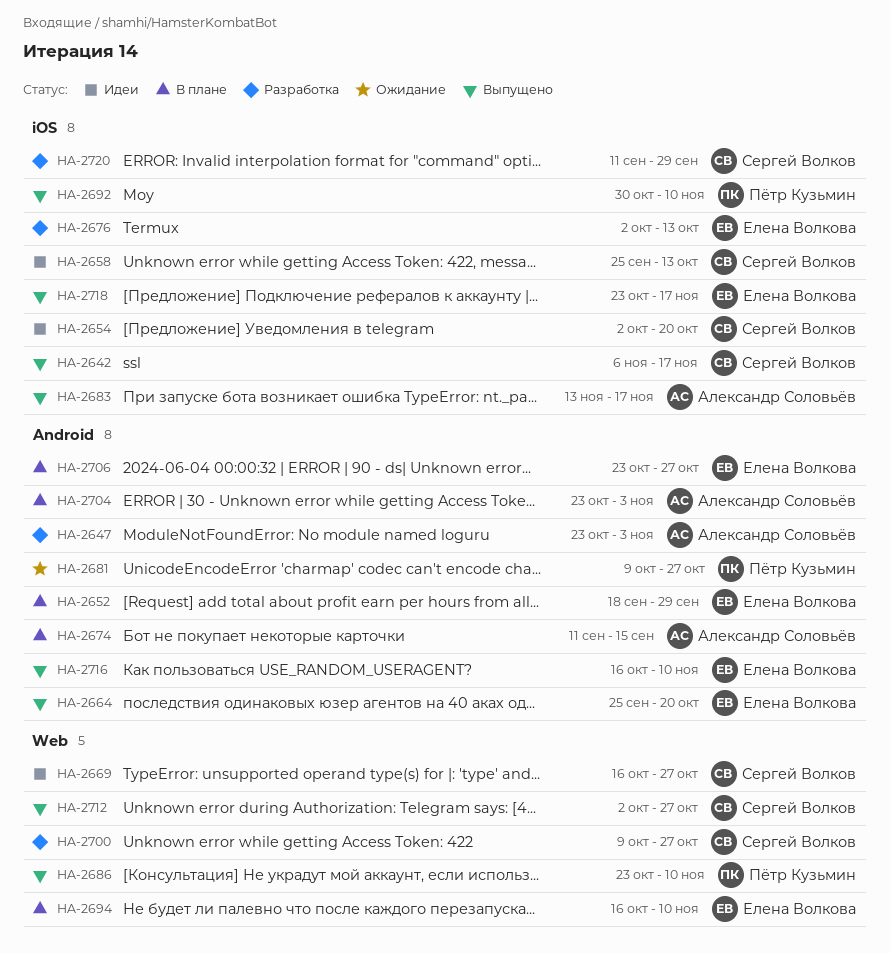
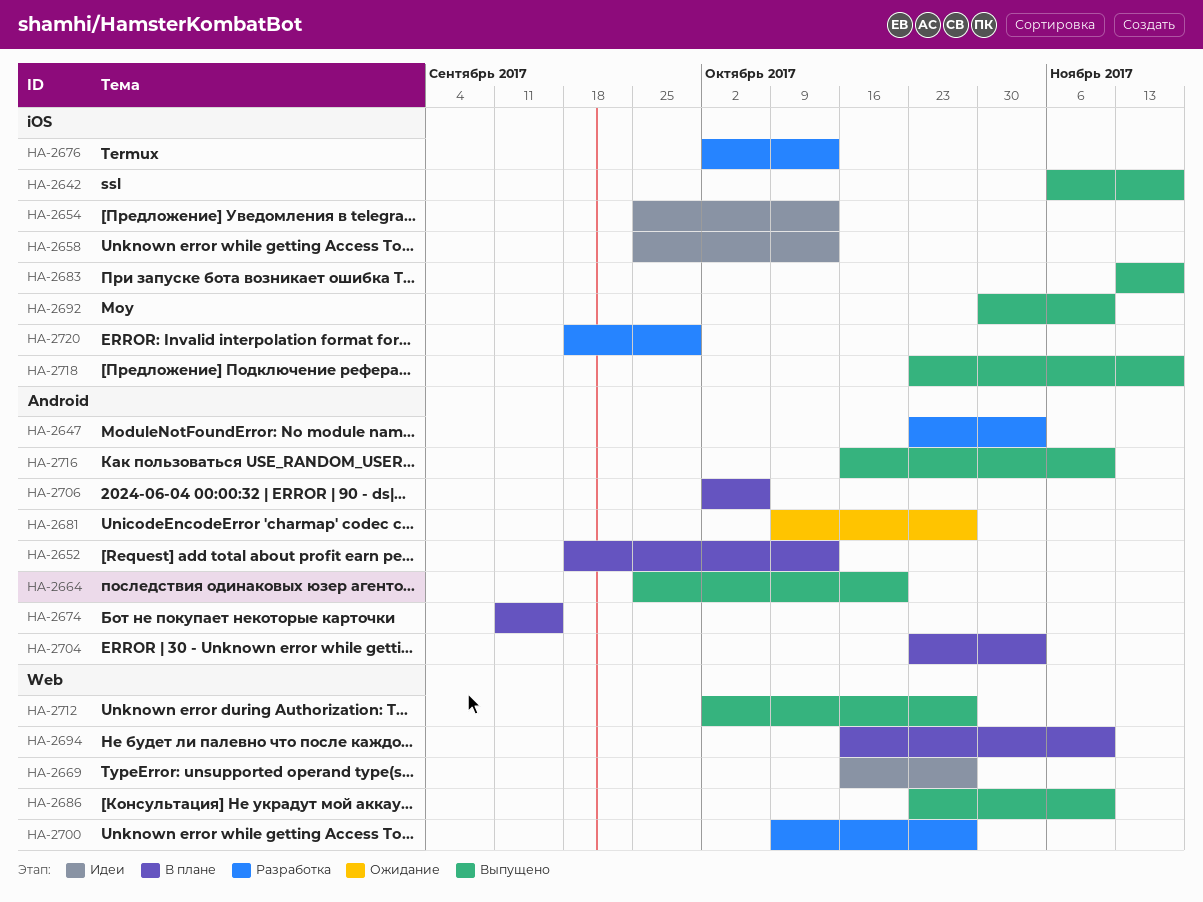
HA-2652, due: Sep 29 -> Oct 13
HA-2654, start: Oct 2 -> Sep 25
HA-2654, due: Oct 20 -> Oct 13
HA-2706, start: Oct 23 -> Oct 2
HA-2706, due: Oct 27 -> Oct 6
HA-2720, start: Sep 11 -> Sep 18

